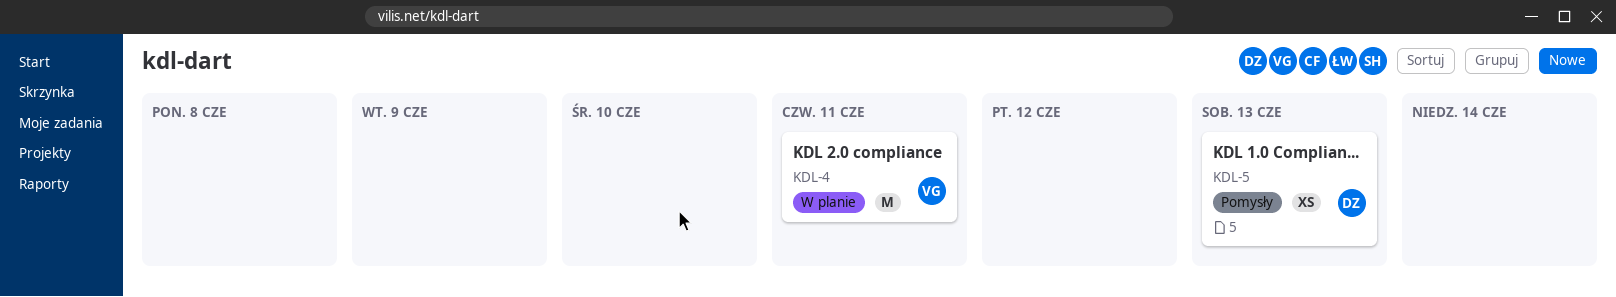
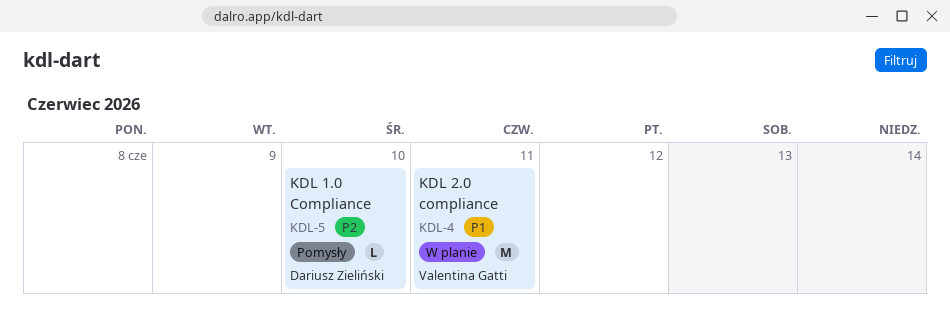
KDL-5, estimate: XS -> L
KDL-5, due: Jun 13 -> Jun 10

